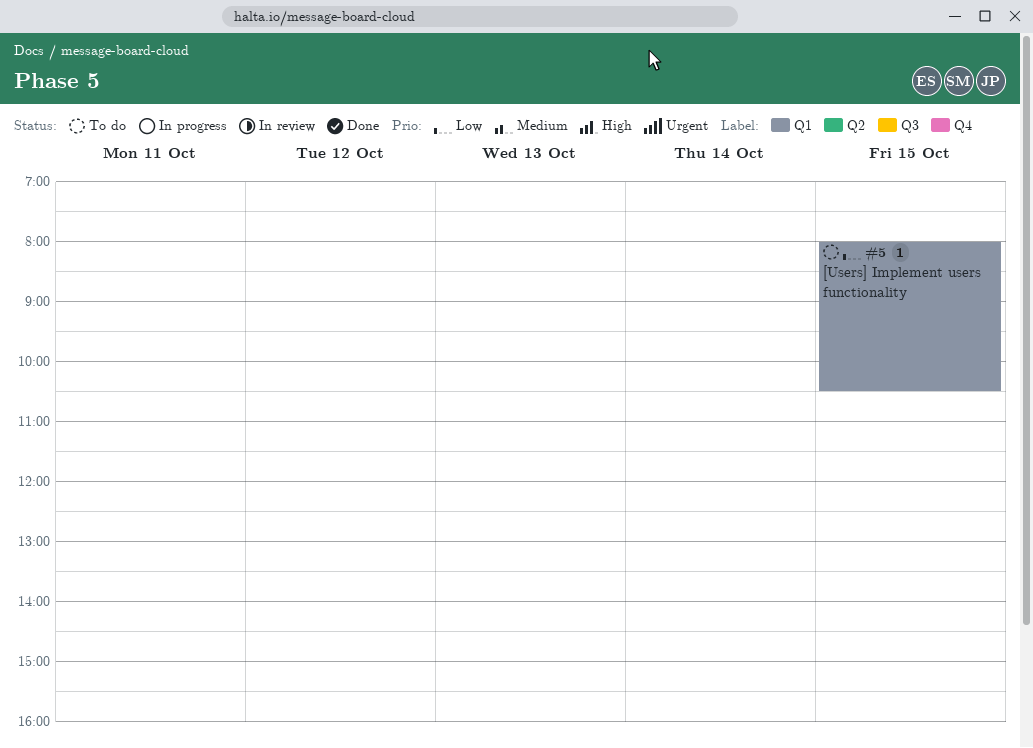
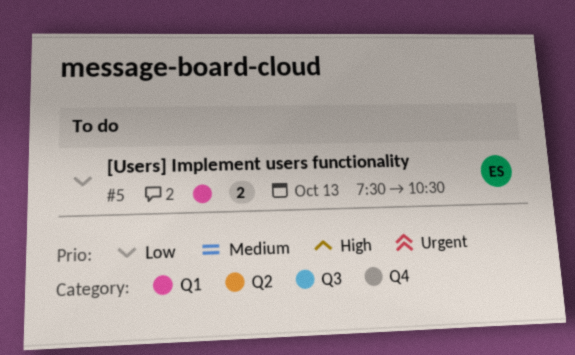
#5, estimate: 1 -> 2
#5, day: Oct 15 -> Oct 13
#5, begins: 08:00 -> 07:30

